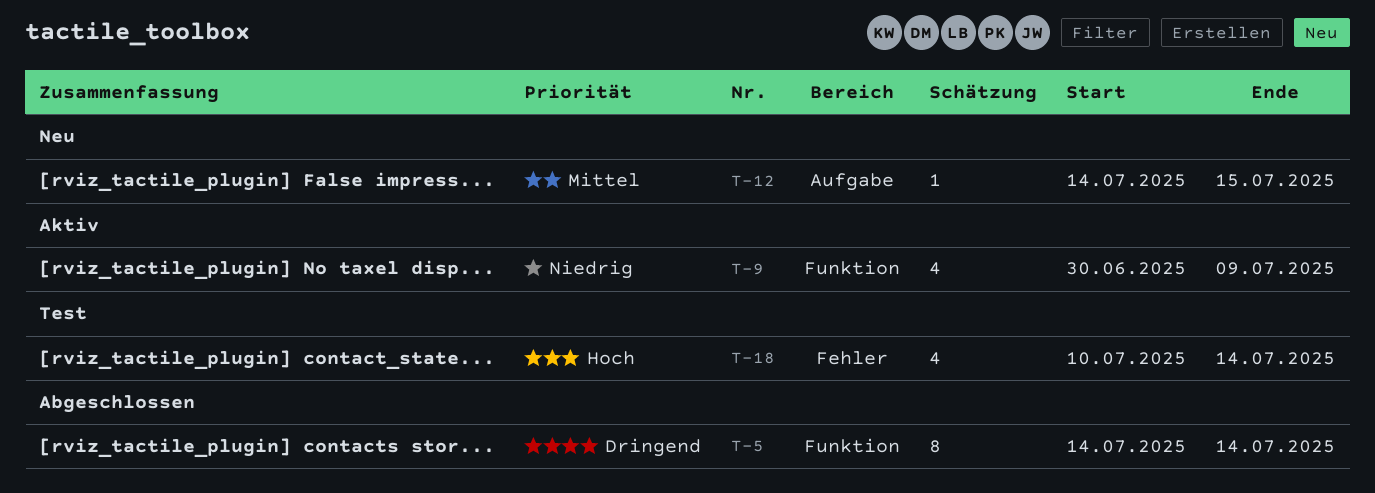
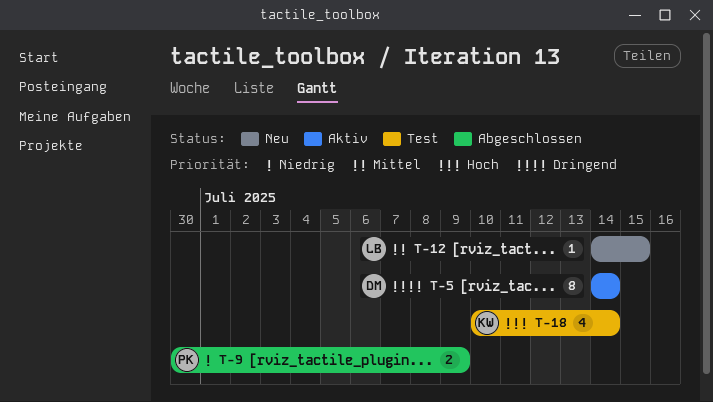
T-5, status: Abgeschlossen -> Aktiv
T-9, status: Aktiv -> Abgeschlossen
T-9, estimate: 4 -> 2

